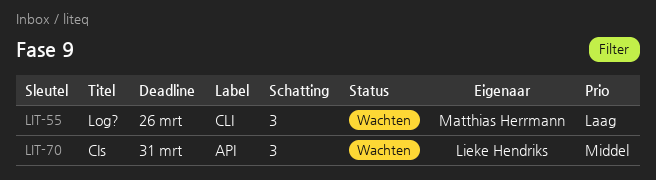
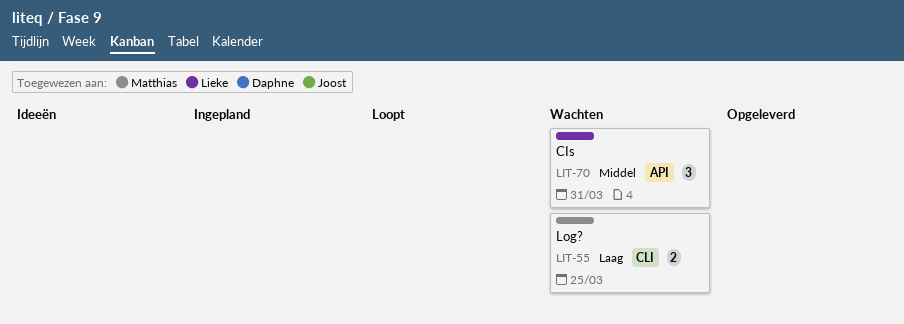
LIT-55, estimate: 3 -> 2
LIT-55, due: Mar 26 -> Mar 25

